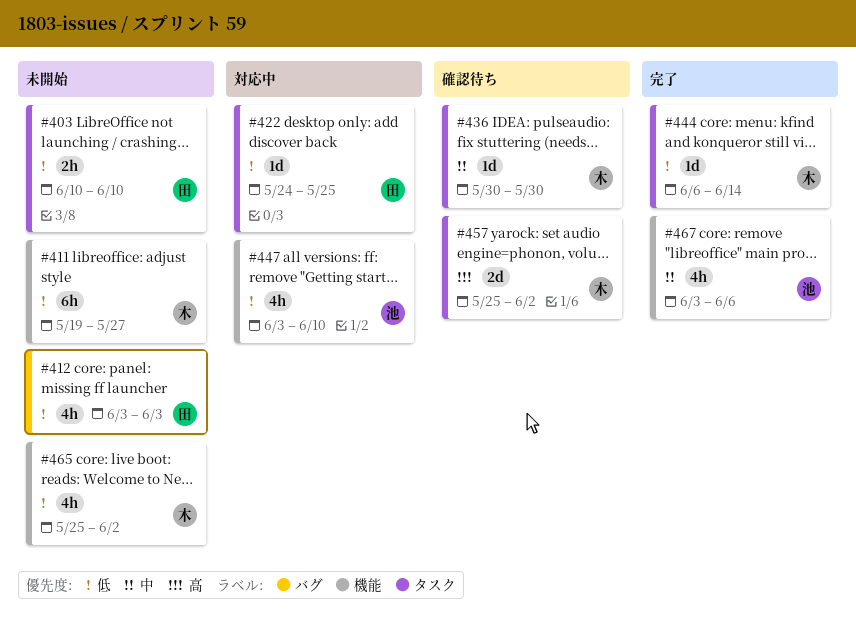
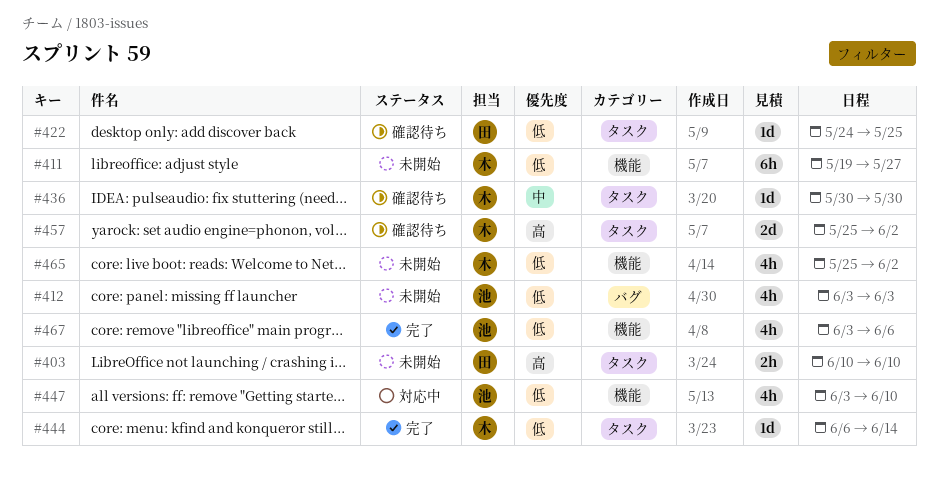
#403, priority: 低 -> 高
#412, owner: 田 -> 池
#422, status: 対応中 -> 確認待ち
#467, priority: 中 -> 低

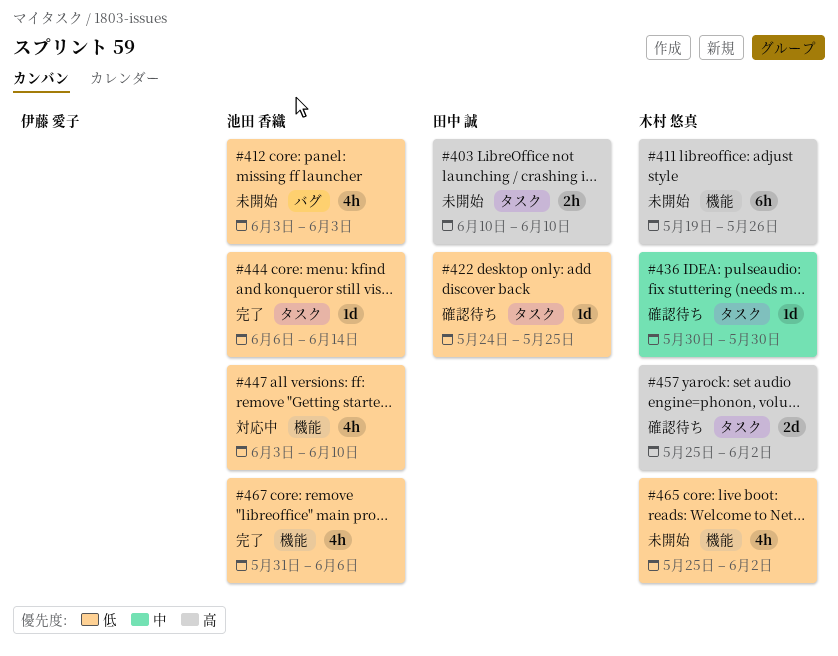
#411, priority: 低 -> 高
#411, due: May 27 -> May 26
#444, owner: 木村 悠真 -> 池田 香織
#467, start: Jun 3 -> May 31

